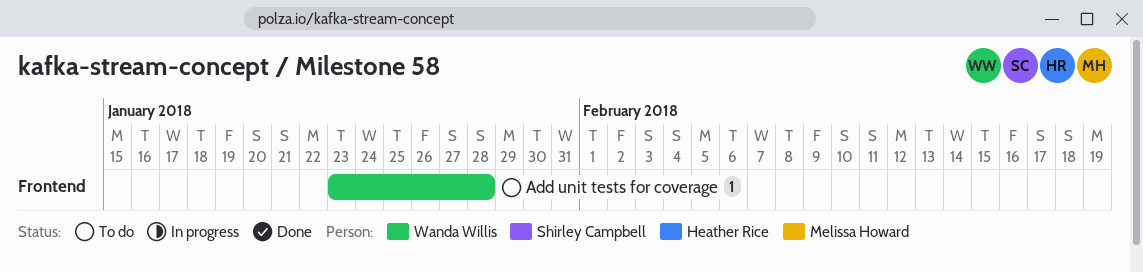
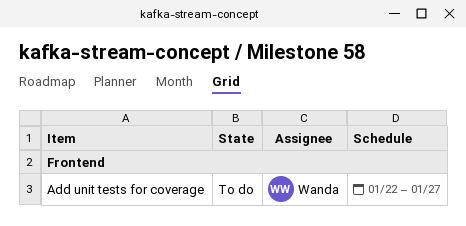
Add unit tests for coverage, start: Jan 23 -> Jan 22
Add unit tests for coverage, due: Jan 28 -> Jan 27

